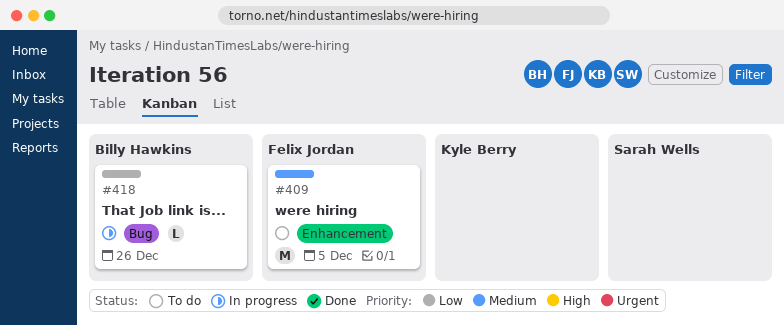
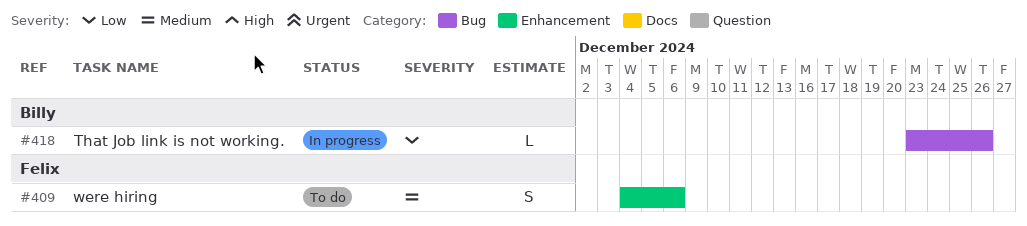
#409, estimate: M -> S
#409, due: Dec 5 -> Dec 6

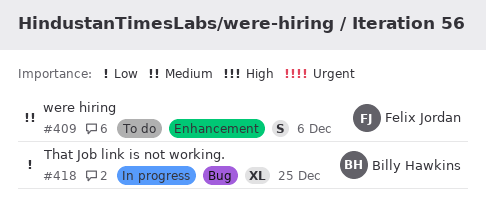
#418, estimate: L -> XL
#418, due: Dec 26 -> Dec 25

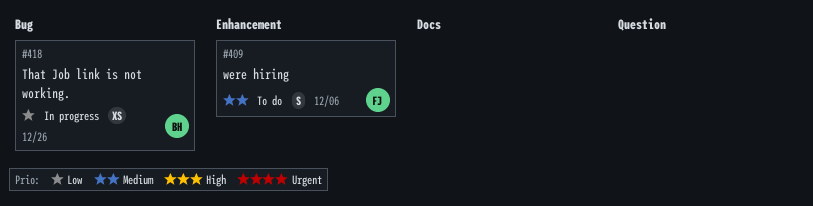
#418, estimate: XL -> XS
#418, due: Dec 25 -> Dec 26

